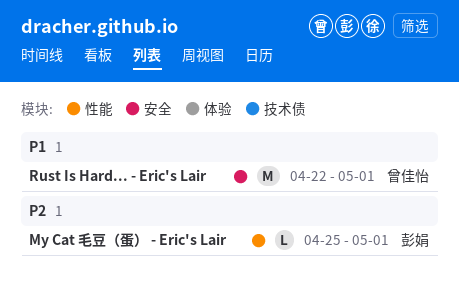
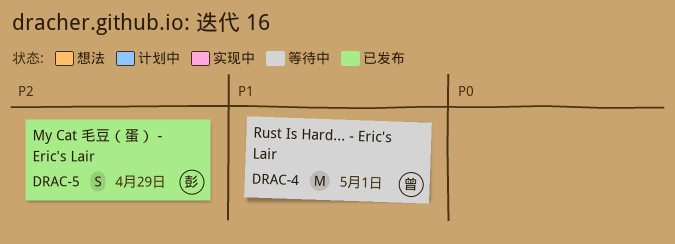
My Cat 毛豆（蛋） - Eric's Lair, estimate: L -> S
My Cat 毛豆（蛋） - Eric's Lair, due: May 1 -> Apr 29

